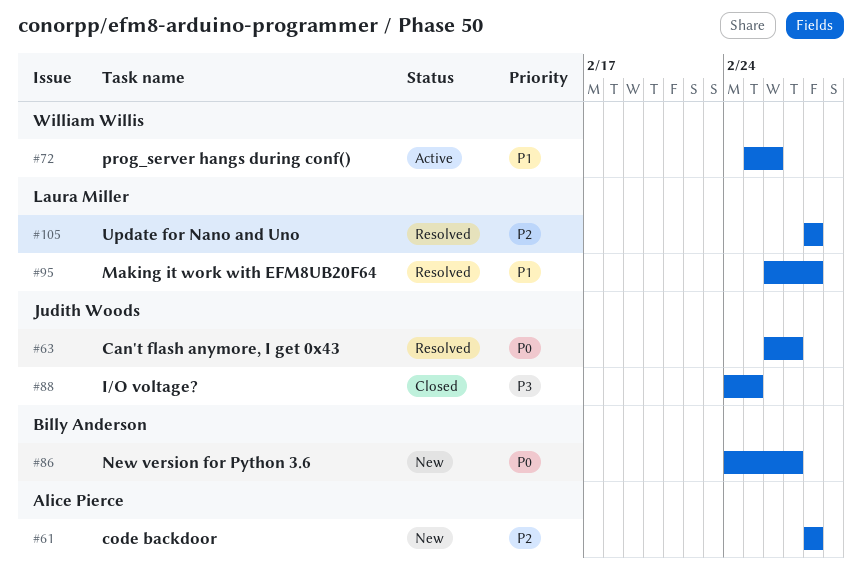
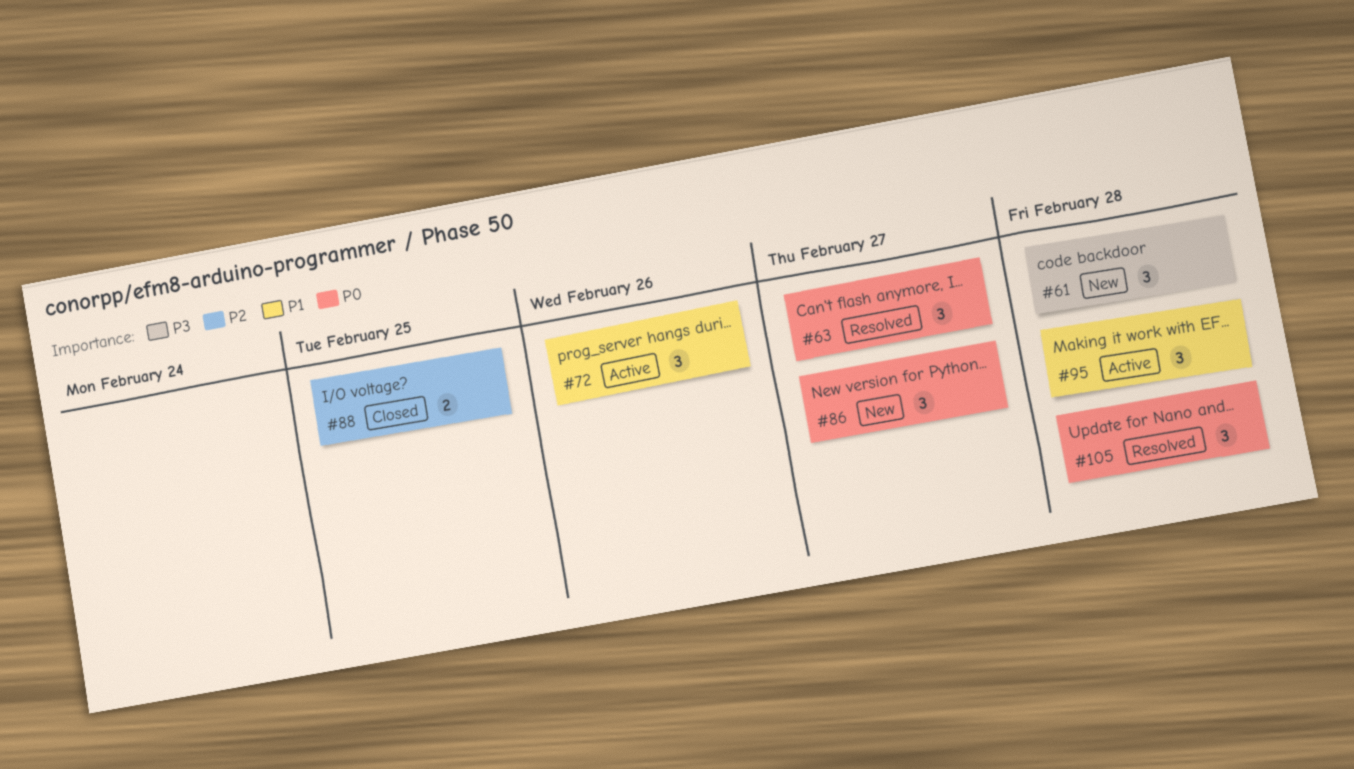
#61, priority: P2 -> P3
#88, priority: P3 -> P2
#95, status: Resolved -> Active
#105, priority: P2 -> P0

